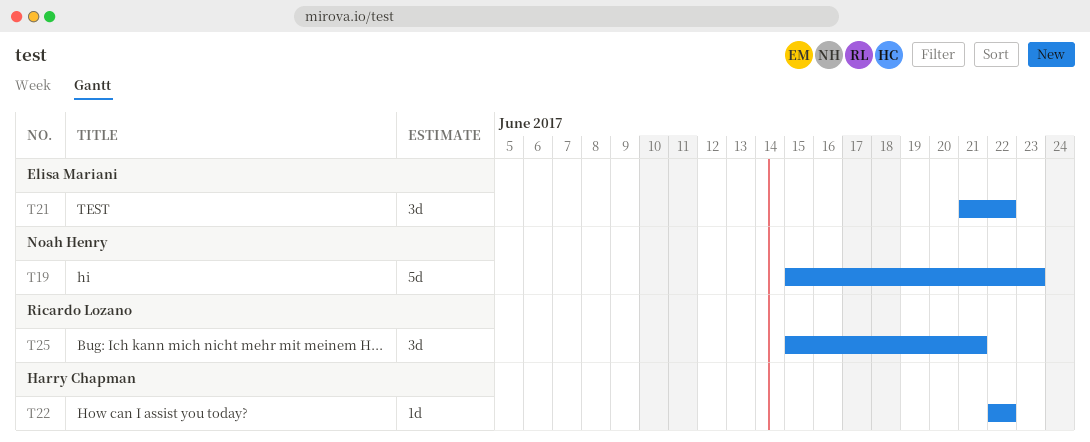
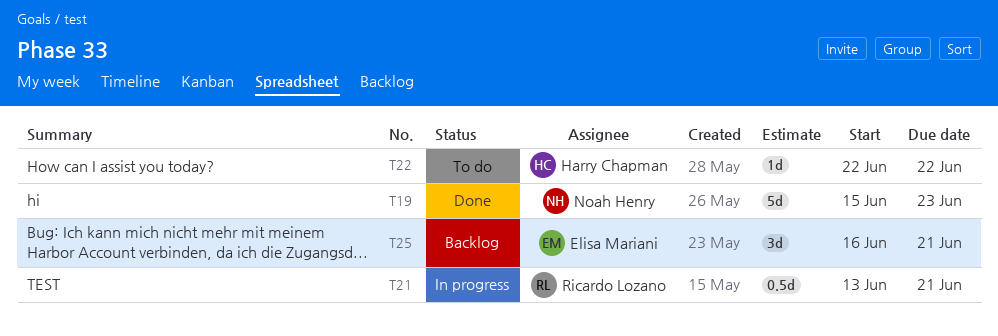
T21, owner: Elisa Mariani -> Ricardo Lozano
T21, estimate: 3d -> 0.5d
T21, start: Jun 21 -> Jun 13
T21, due: Jun 22 -> Jun 21
T25, owner: Ricardo Lozano -> Elisa Mariani
T25, start: Jun 15 -> Jun 16

